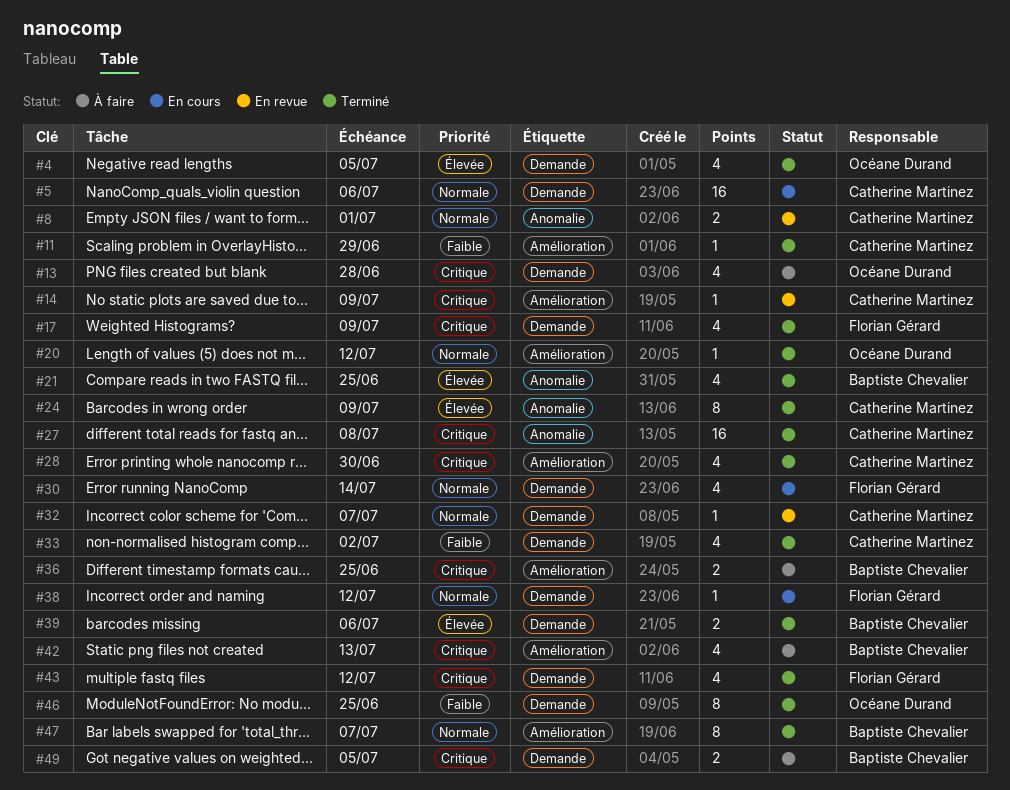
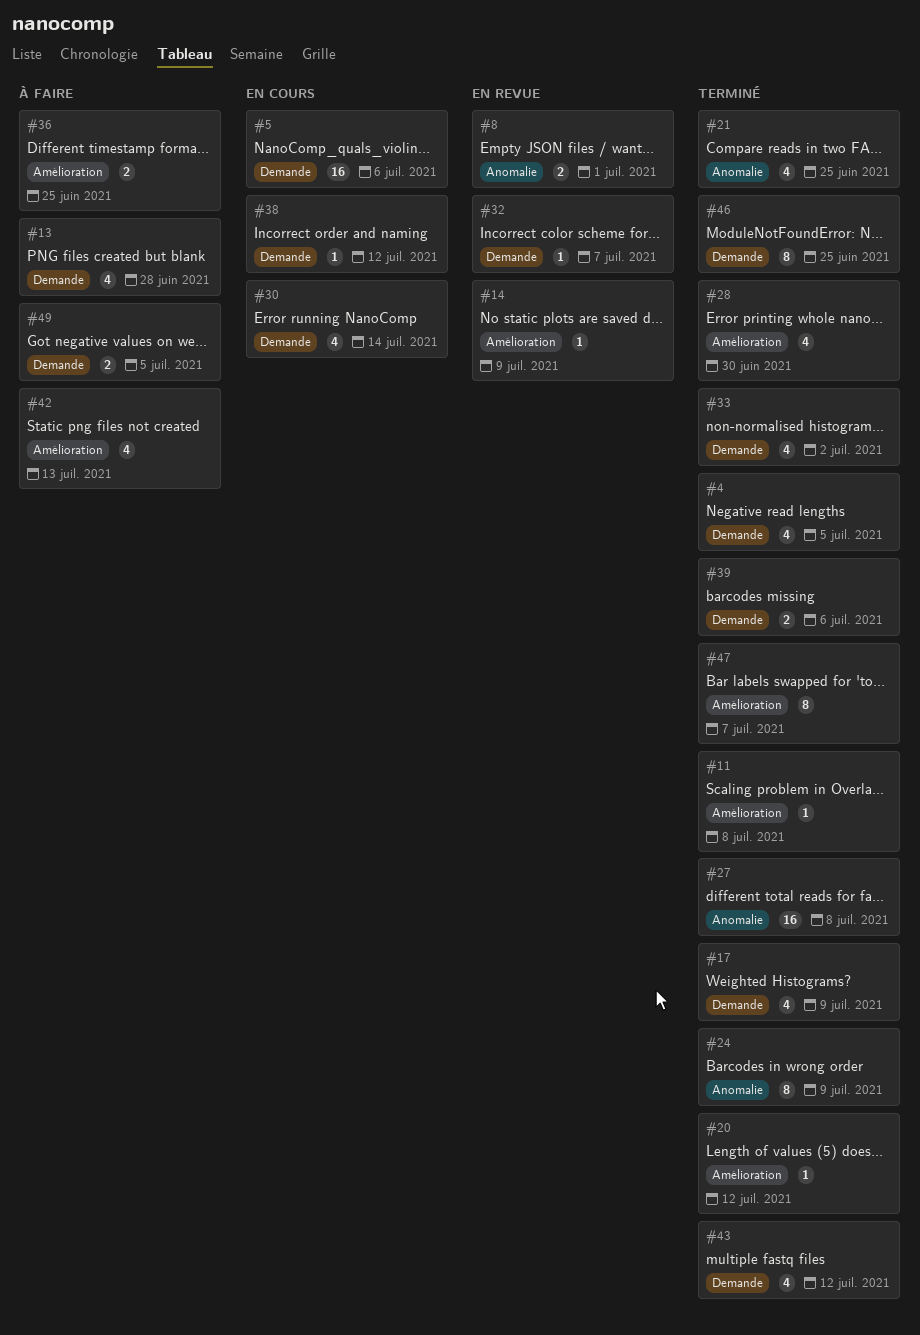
#11, due: Jun 29 -> Jul 8

